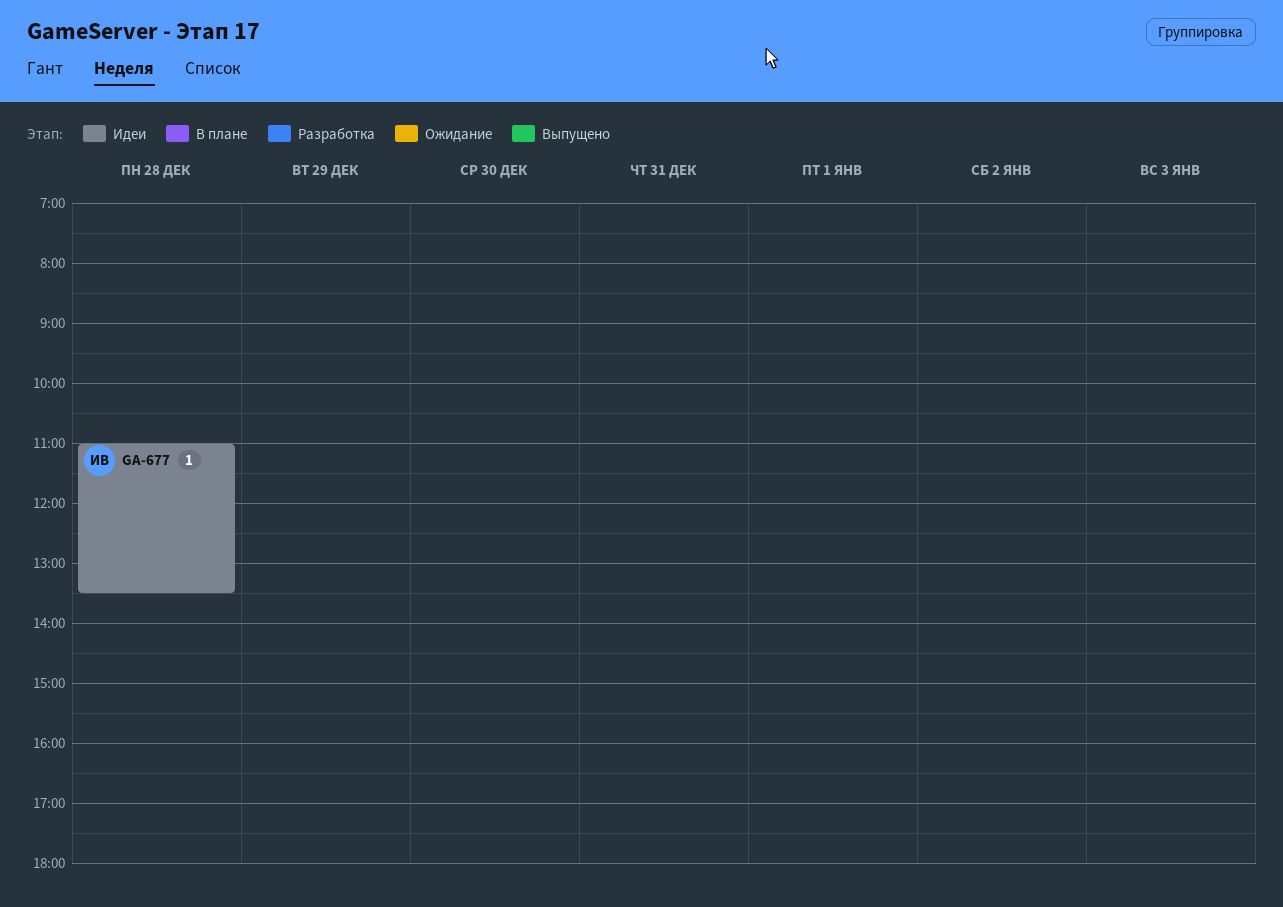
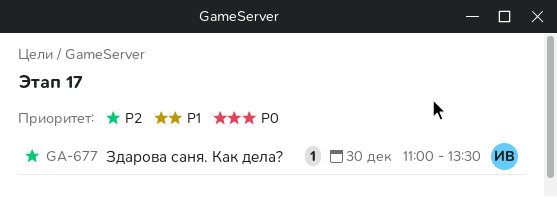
GA-677, day: Dec 28 -> Dec 30

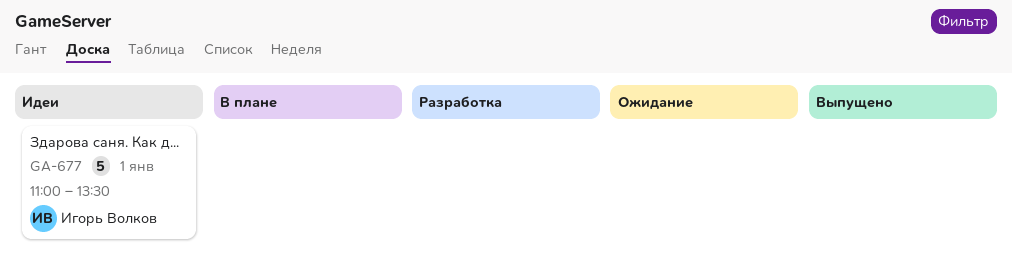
GA-677, estimate: 1 -> 5
GA-677, day: Dec 30 -> Jan 1

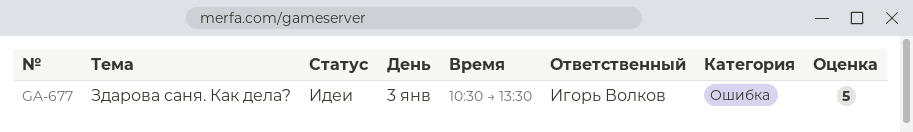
GA-677, day: Jan 1 -> Jan 3
GA-677, begins: 11:00 -> 10:30

